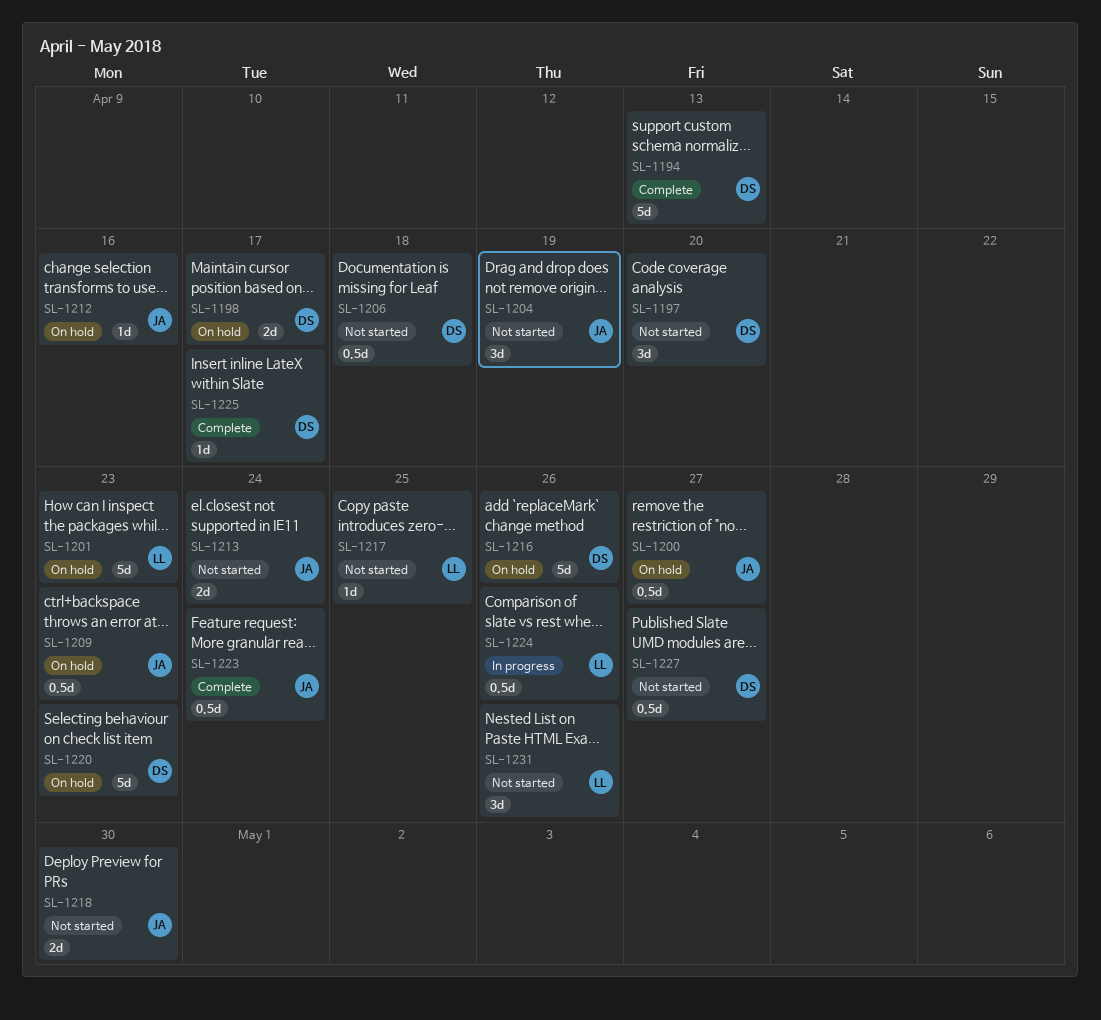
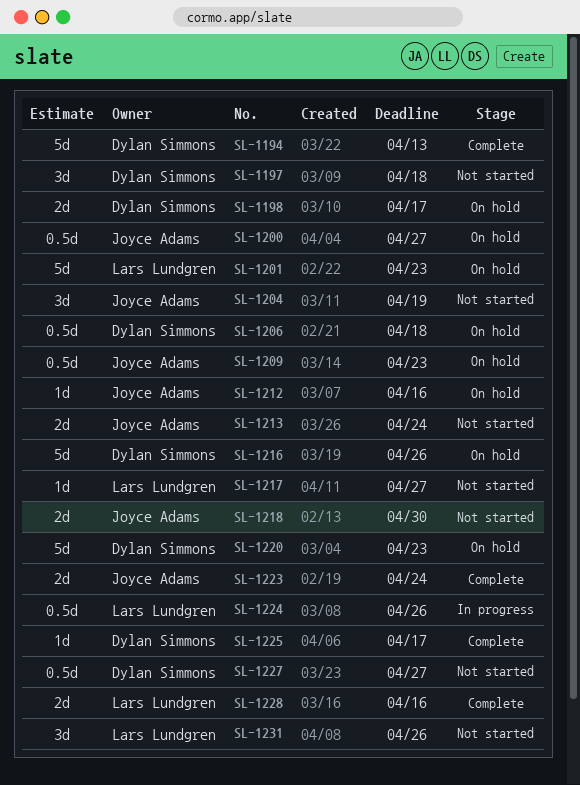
SL-1197, due: Apr 20 -> Apr 18
SL-1206, status: Not started -> On hold
SL-1217, due: Apr 25 -> Apr 27
SL-1223, estimate: 0.5d -> 2d
SL-1228: none -> present

